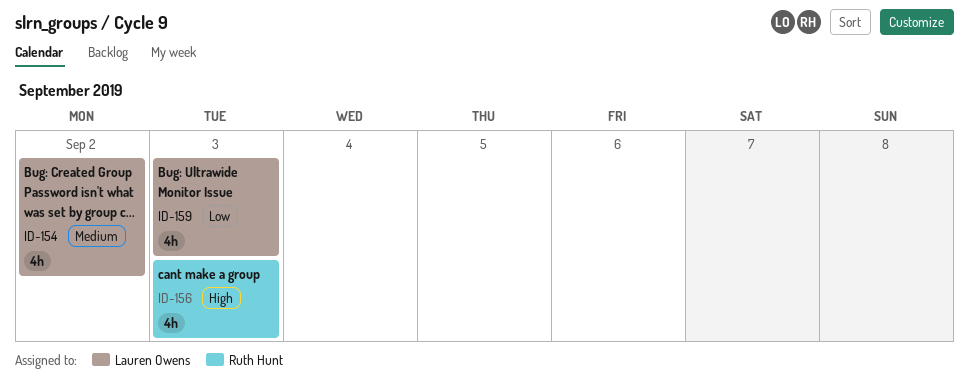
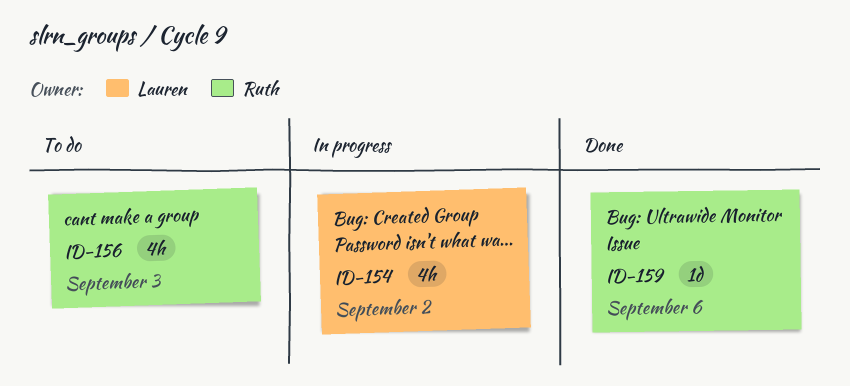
ID-159, owner: Lauren Owens -> Ruth Hunt
ID-159, estimate: 4h -> 1d
ID-159, due: Sep 3 -> Sep 6

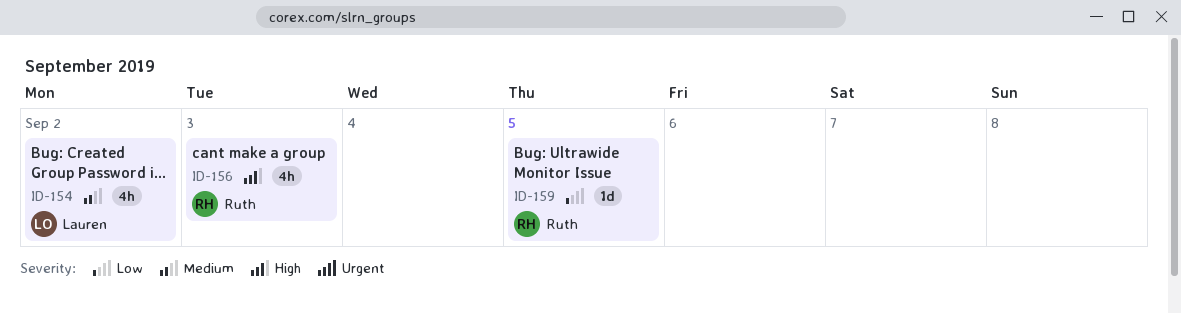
ID-159, due: Sep 6 -> Sep 5

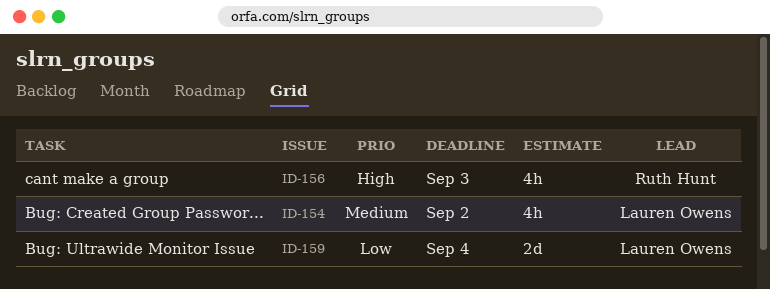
ID-159, owner: Ruth Hunt -> Lauren Owens
ID-159, estimate: 1d -> 2d
ID-159, due: Sep 5 -> Sep 4

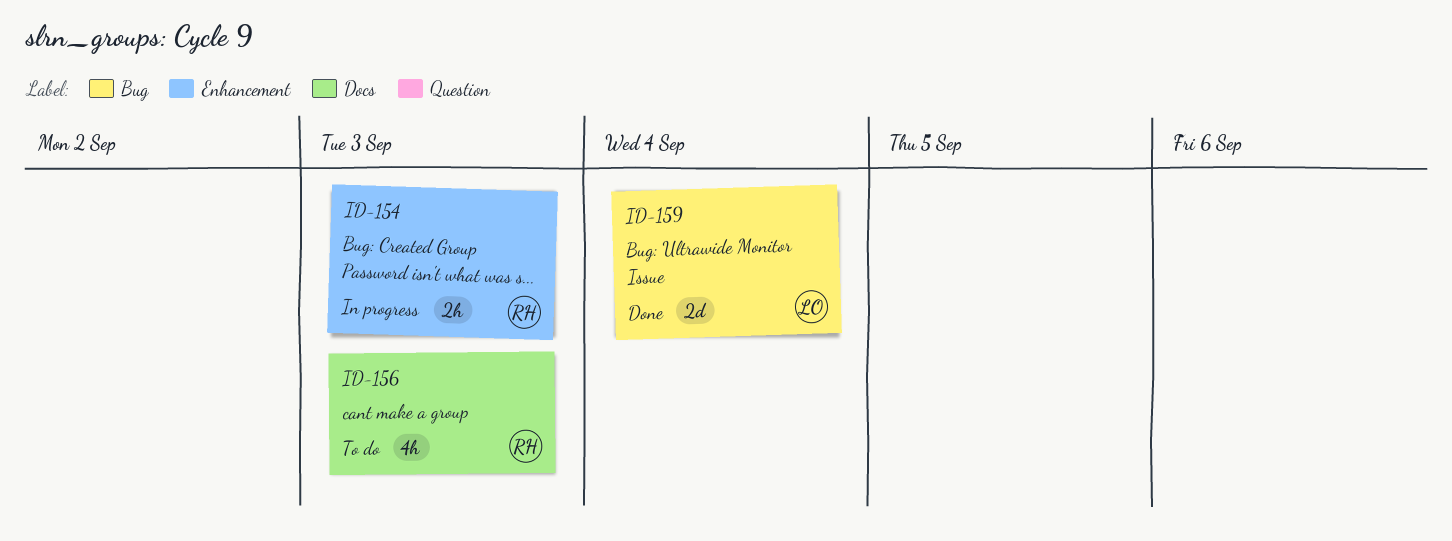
ID-154, owner: Lauren Owens -> Ruth Hunt
ID-154, estimate: 4h -> 2h
ID-154, due: Sep 2 -> Sep 3

